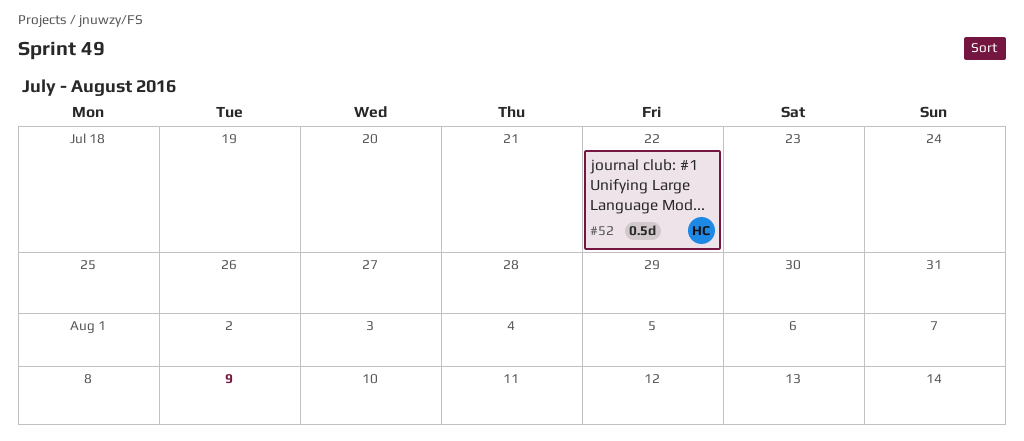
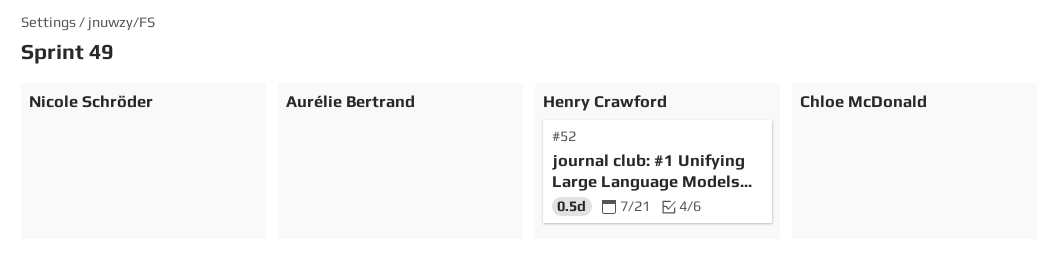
#52, due: Jul 22 -> Jul 21

